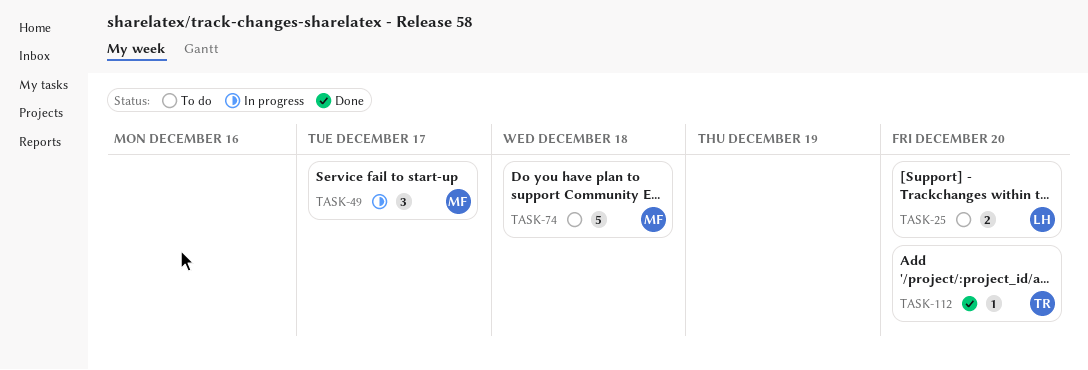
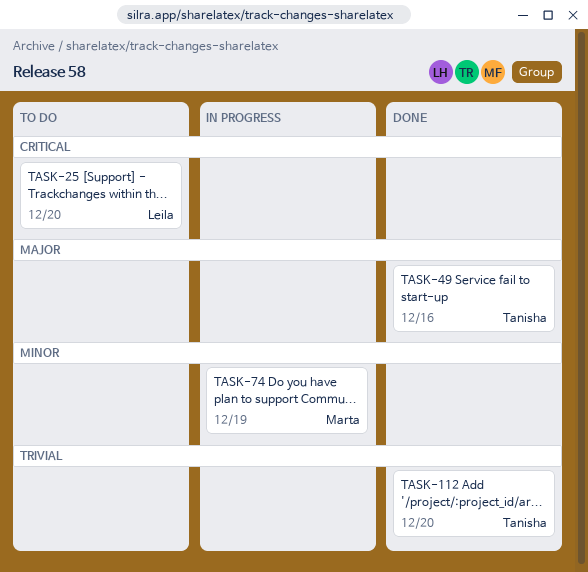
TASK-49, status: In progress -> Done
TASK-49, owner: Marta -> Tanisha
TASK-49, due: Dec 17 -> Dec 16
TASK-74, status: To do -> In progress
TASK-74, due: Dec 18 -> Dec 19

